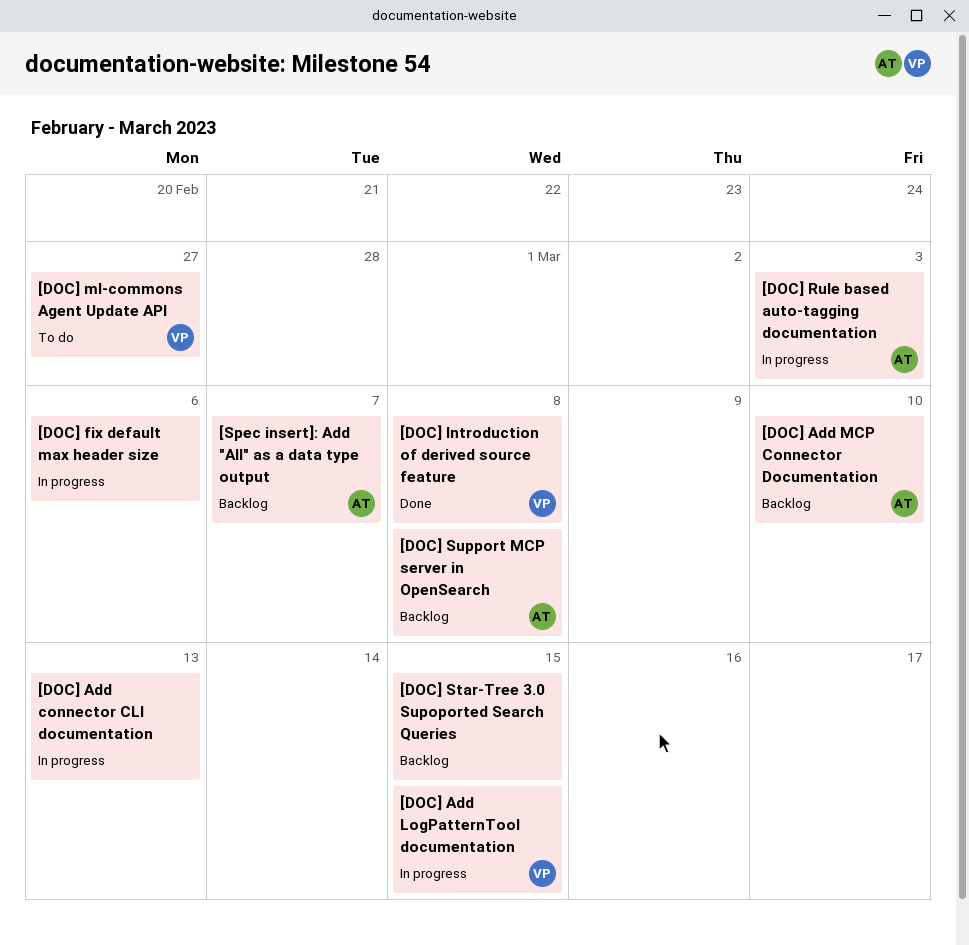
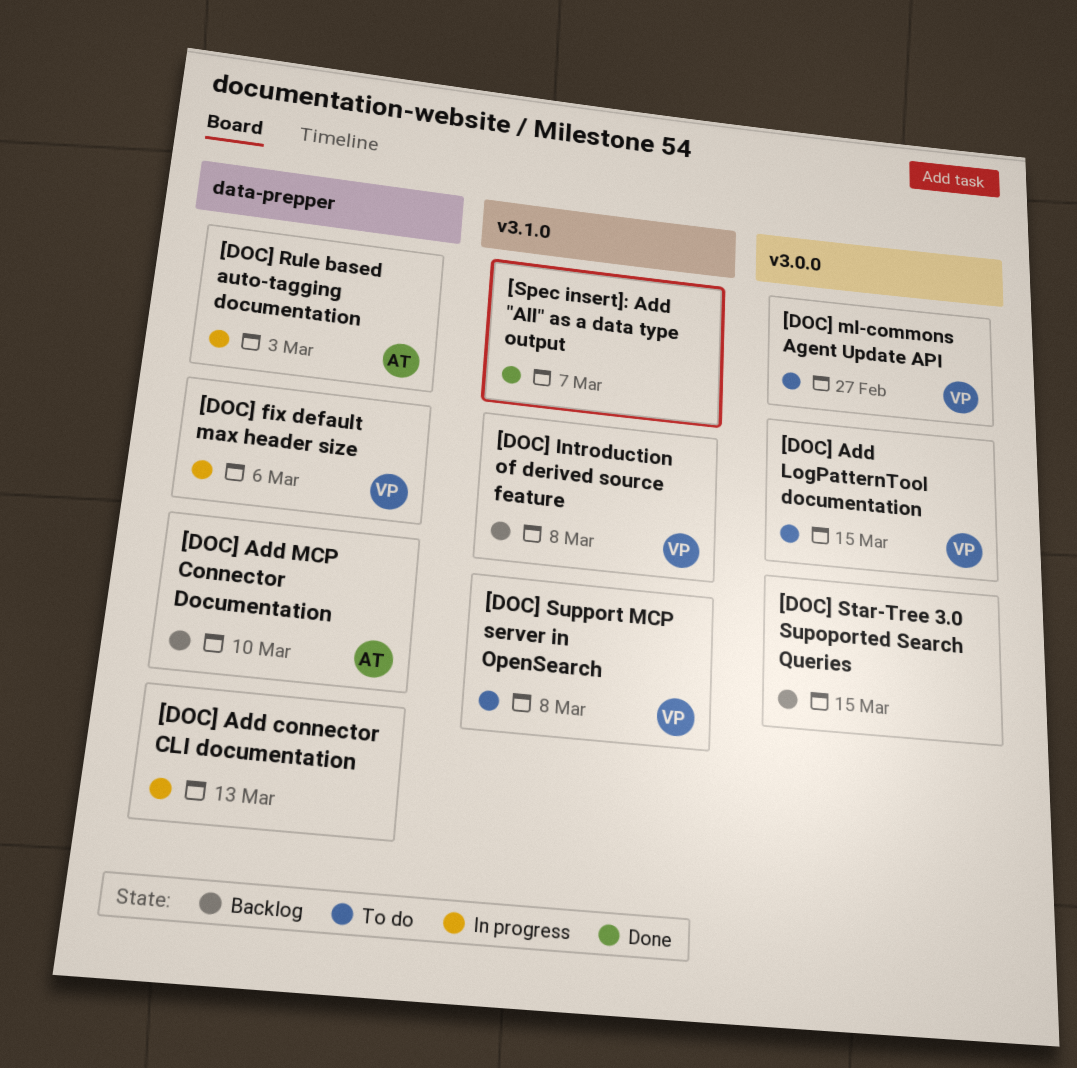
[DOC] Add LogPatternTool documentation, status: In progress -> To do
[DOC] fix default max header size, owner: none -> VP
[DOC] Introduction of derived source feature, status: Done -> Backlog
[DOC] Support MCP server in OpenSearch, status: Backlog -> To do
[DOC] Support MCP server in OpenSearch, owner: AT -> VP
[Spec insert]: Add "All" as a data type output, status: Backlog -> Done
[Spec insert]: Add "All" as a data type output, owner: AT -> none

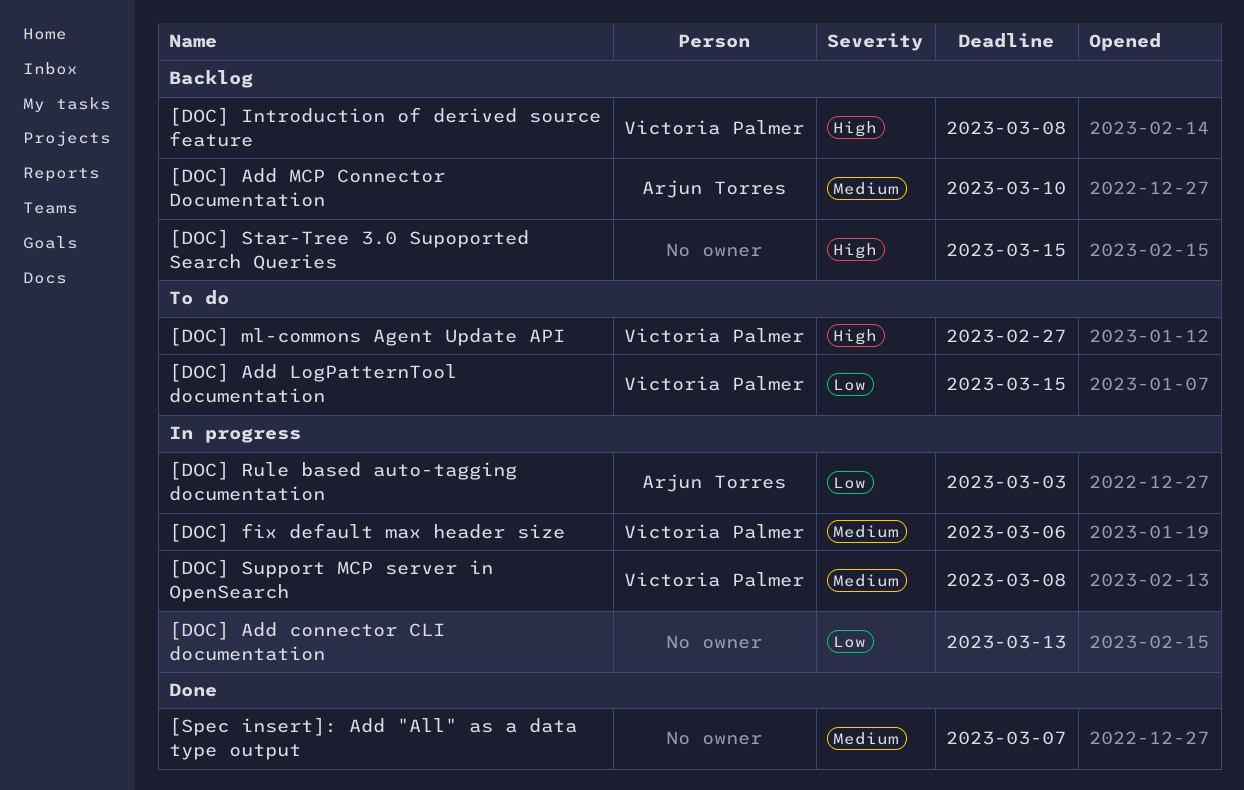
[DOC] Support MCP server in OpenSearch, status: To do -> In progress

